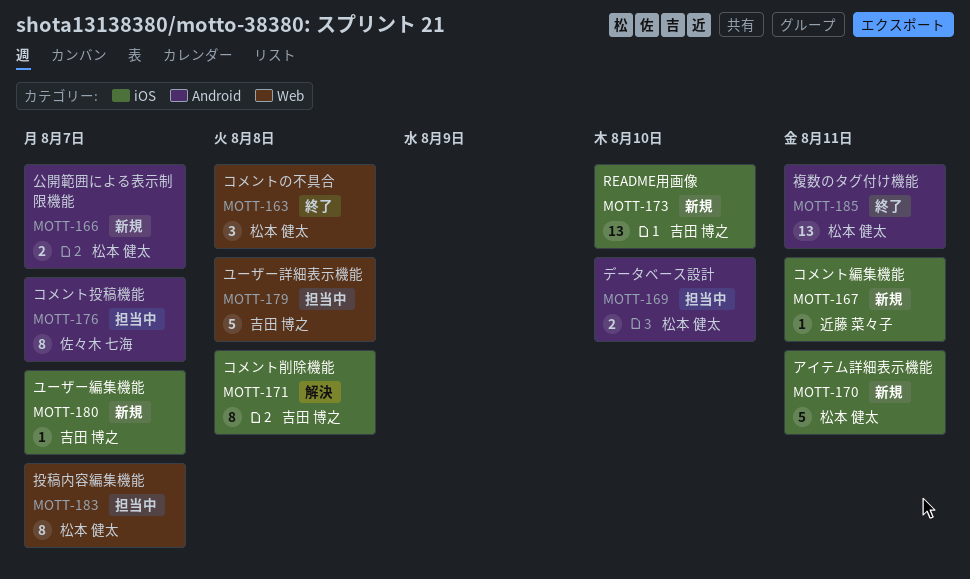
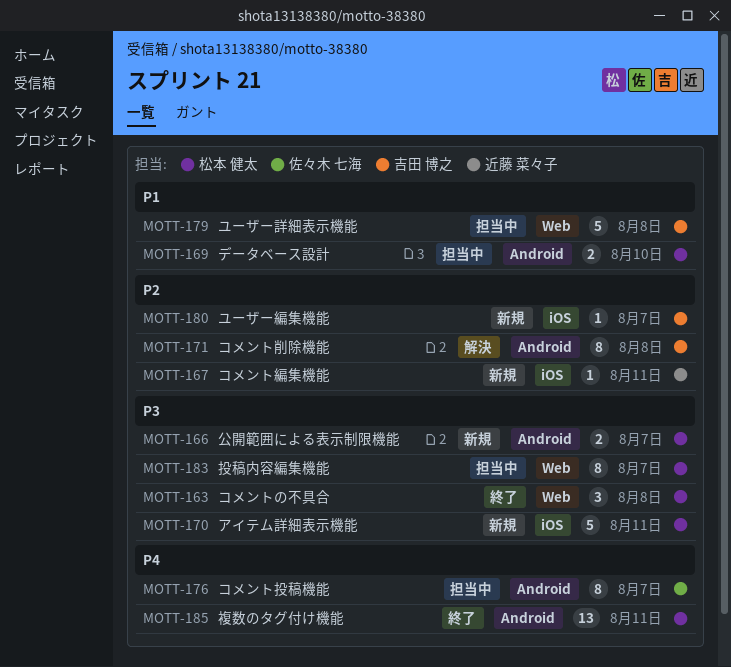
MOTT-171, label: iOS -> Android
MOTT-173: present -> none

